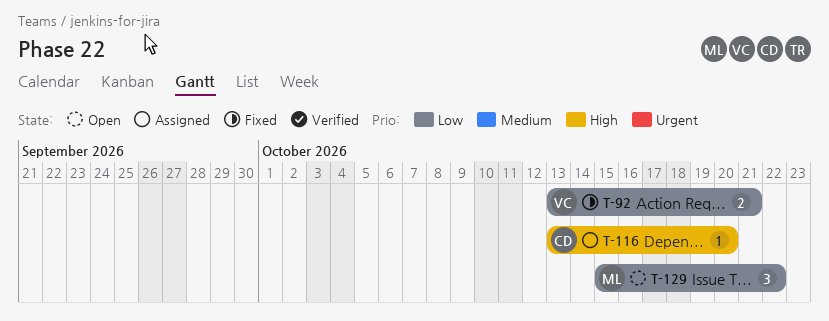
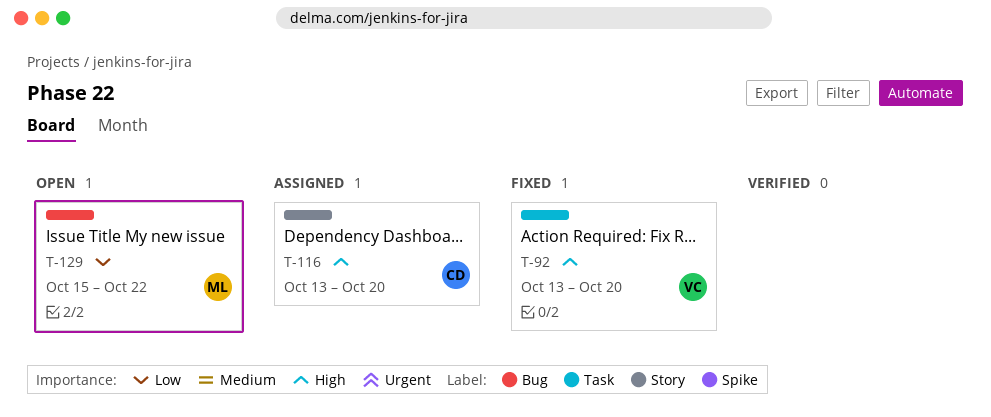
T-92, priority: Low -> High
T-92, due: Oct 21 -> Oct 20

